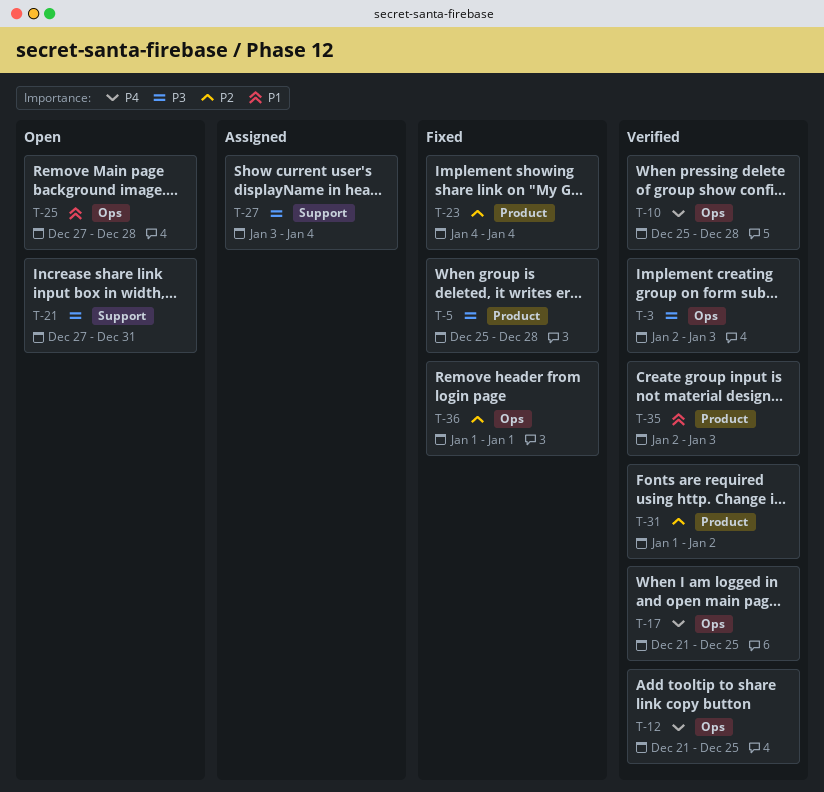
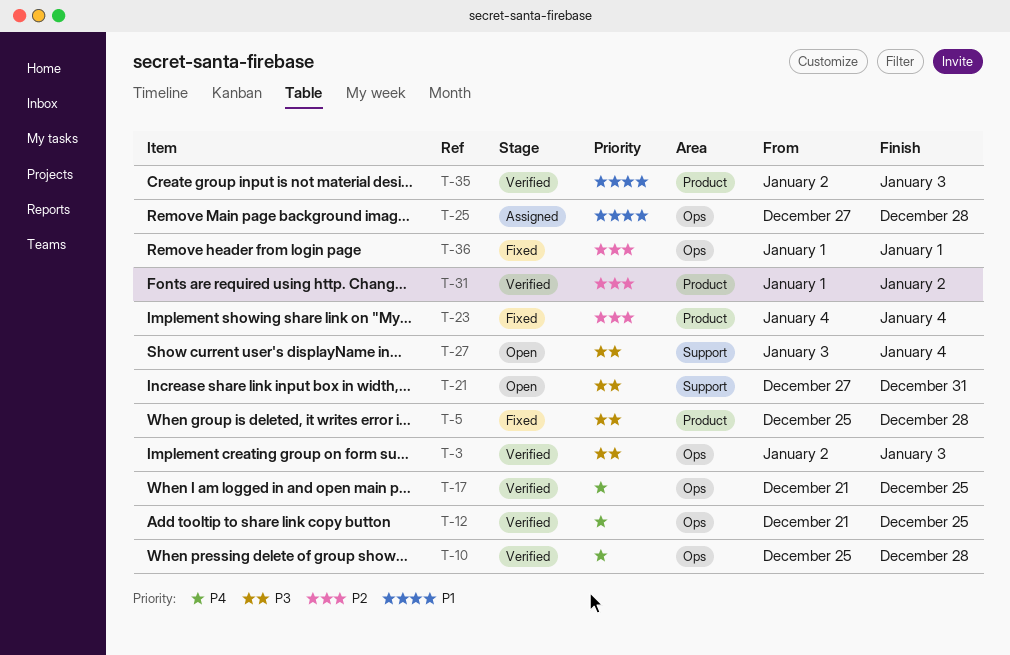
T-25, status: Open -> Assigned
T-27, status: Assigned -> Open

